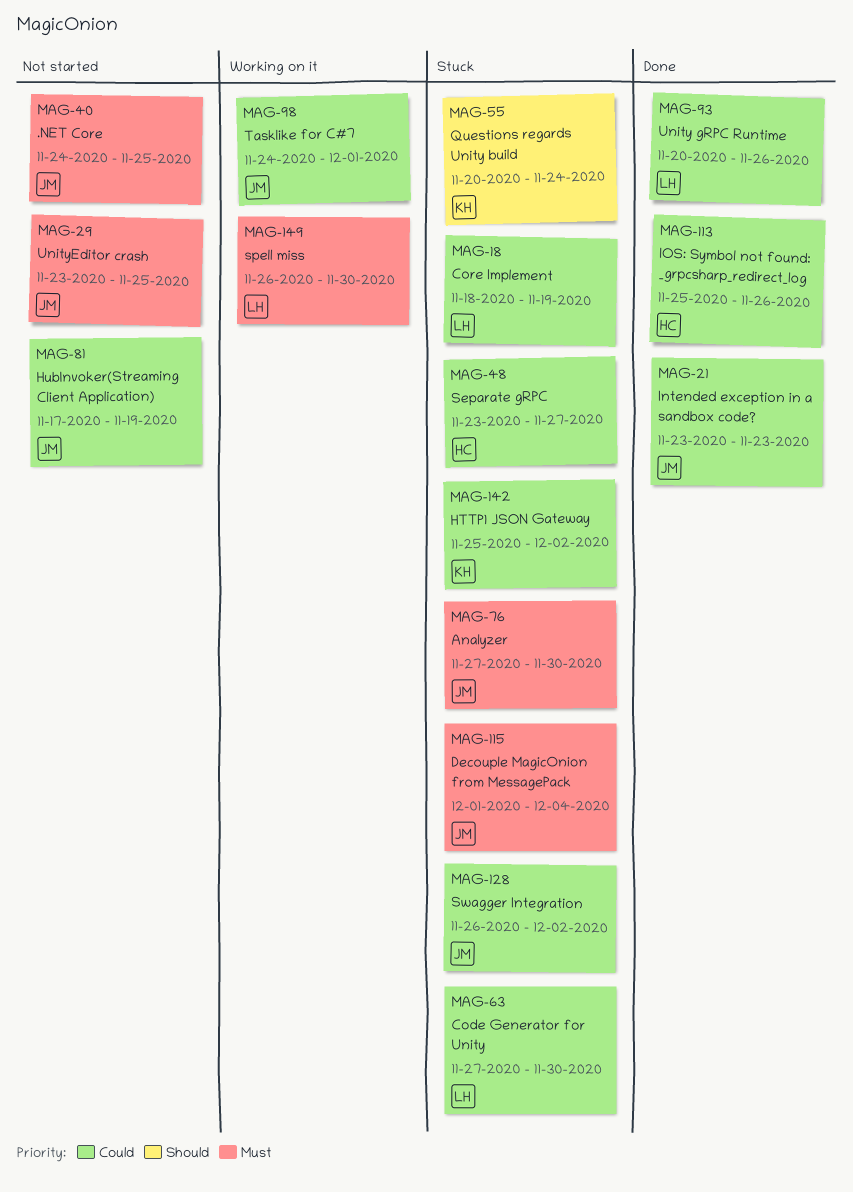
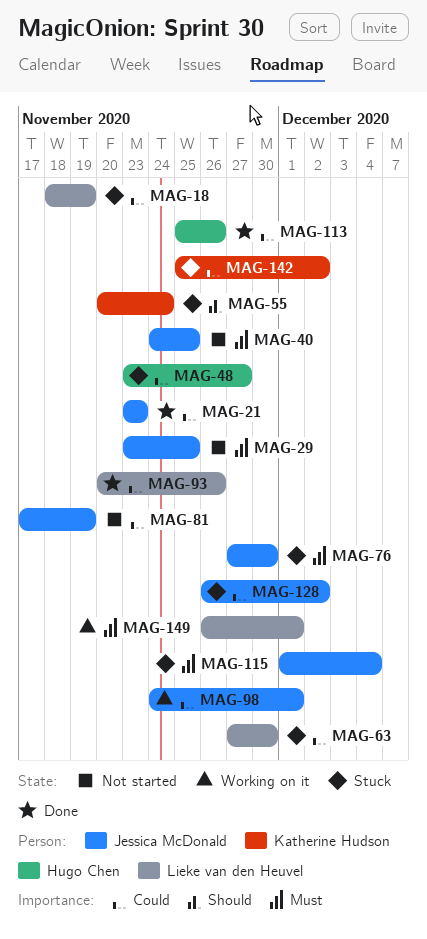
MAG-149, due: Nov 30 -> Dec 1

